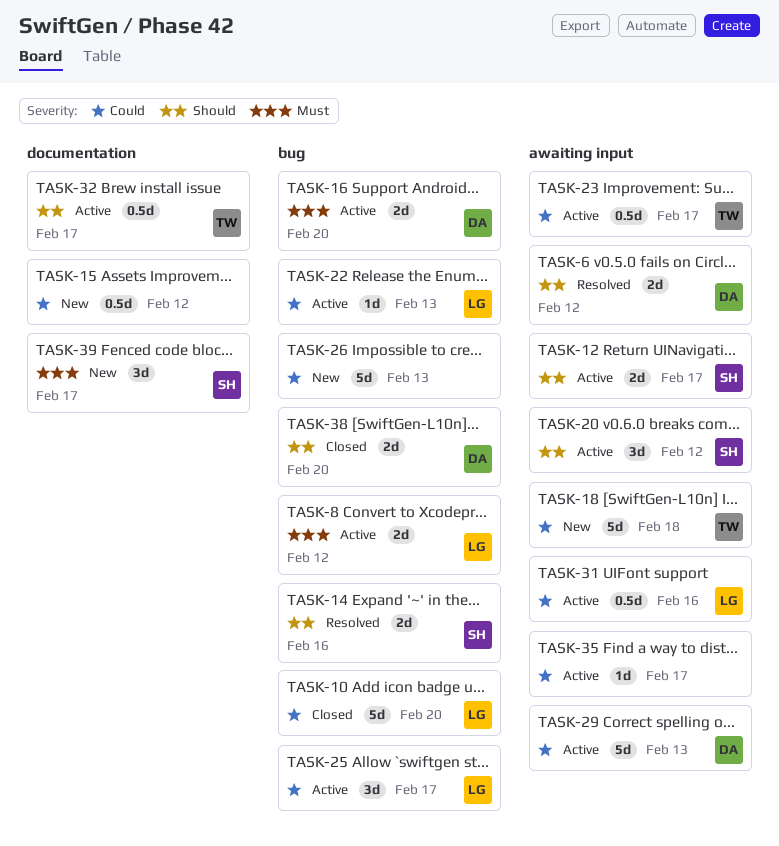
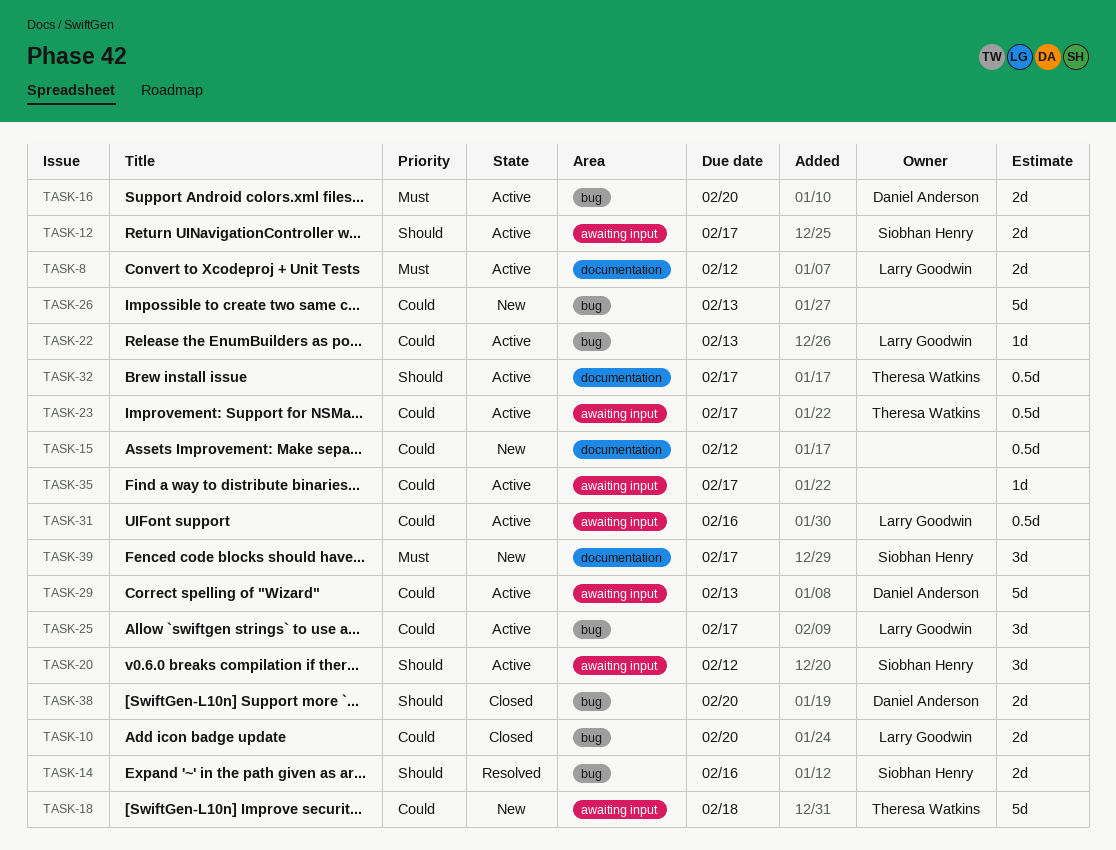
TASK-6: present -> none
TASK-8, label: bug -> documentation
TASK-10, estimate: 5d -> 2d

